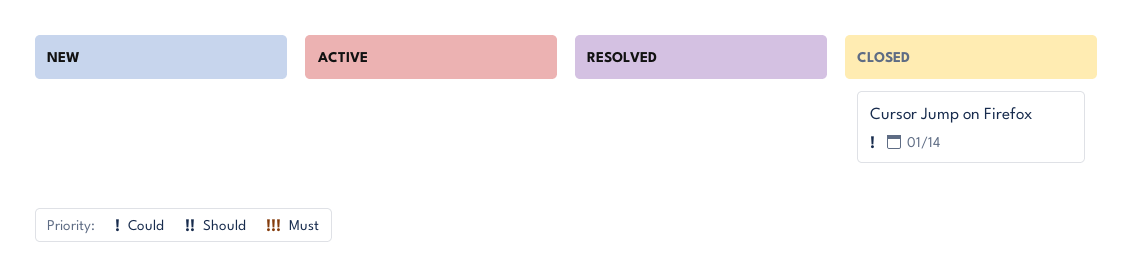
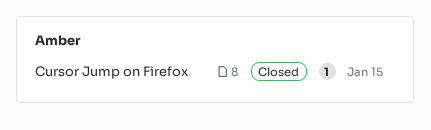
Cursor Jump on Firefox, due: Jan 14 -> Jan 15

